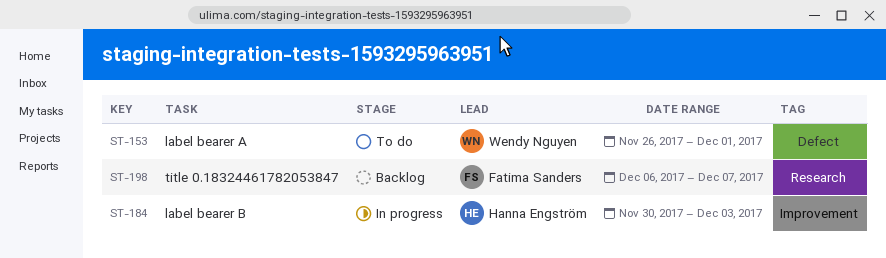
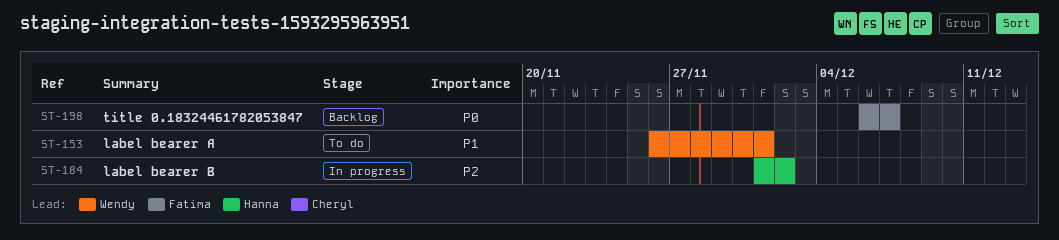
ST-184, start: Nov 30 -> Dec 1
ST-184, due: Dec 3 -> Dec 2

